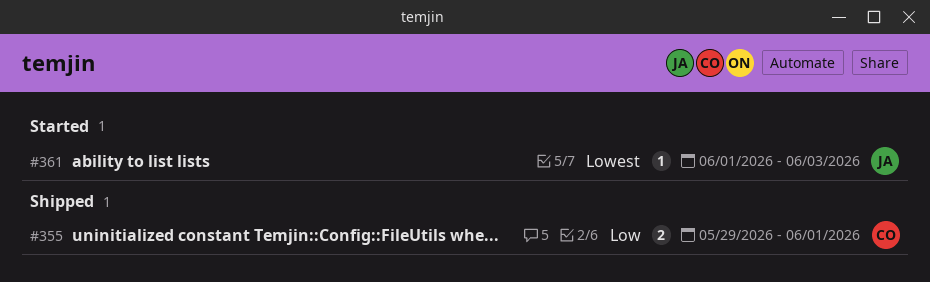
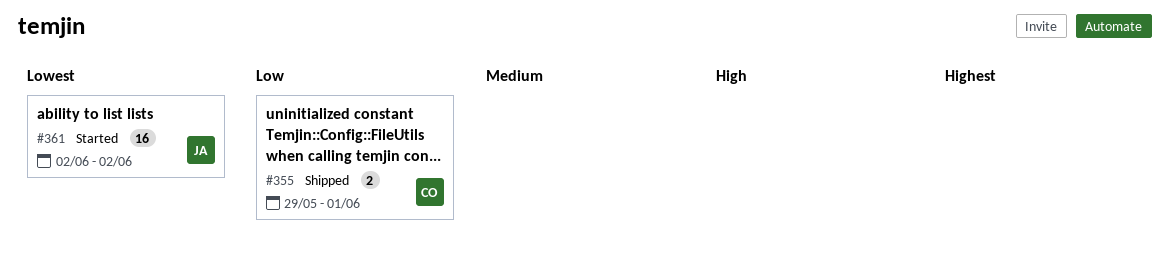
#361, estimate: 1 -> 16
#361, start: Jun 1 -> Jun 2
#361, due: Jun 3 -> Jun 2

